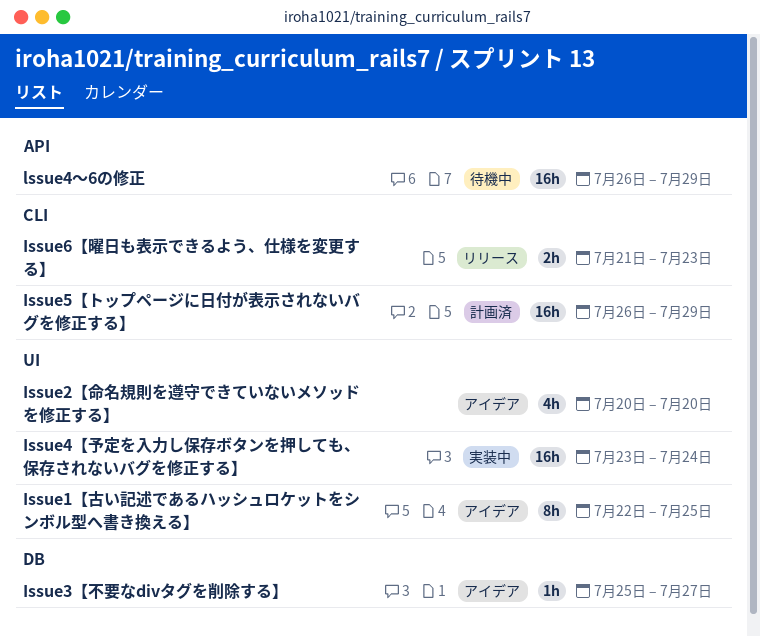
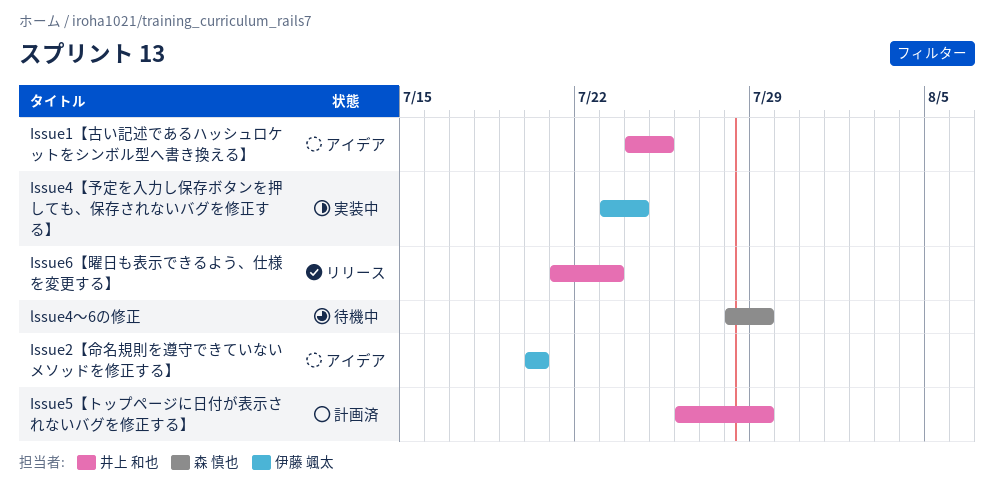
Issue1【古い記述であるハッシュロケットをシンボル型へ書き換える】, start: Jul 22 -> Jul 24
Issue3【不要なdivタグを削除する】: present -> none
lssue4～6の修正, start: Jul 26 -> Jul 28

